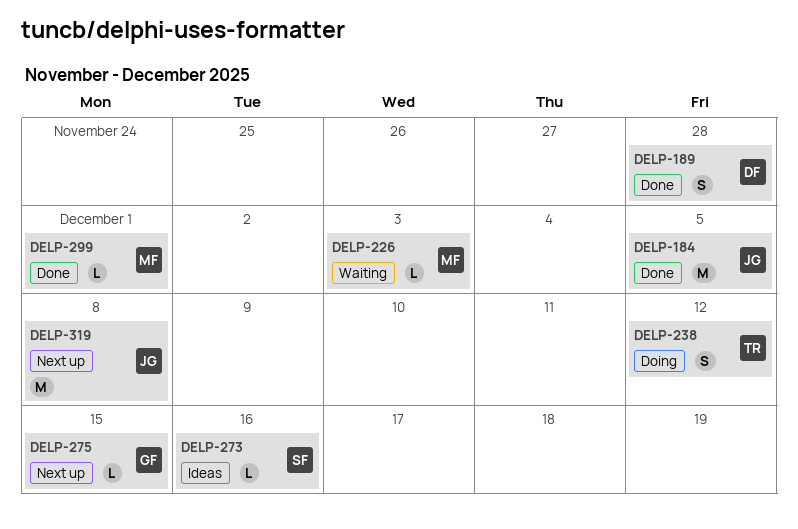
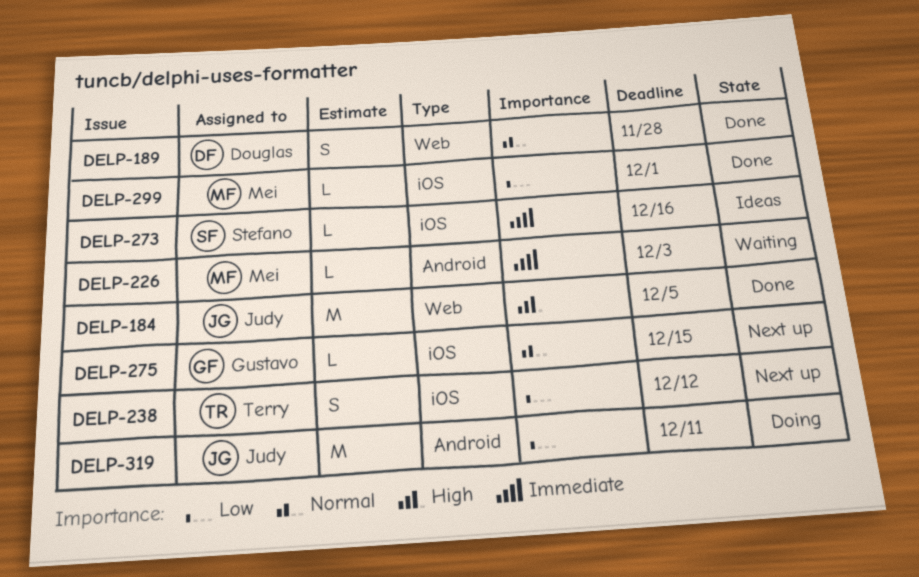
DELP-238, status: Doing -> Next up
DELP-319, status: Next up -> Doing
DELP-319, due: Dec 8 -> Dec 11

